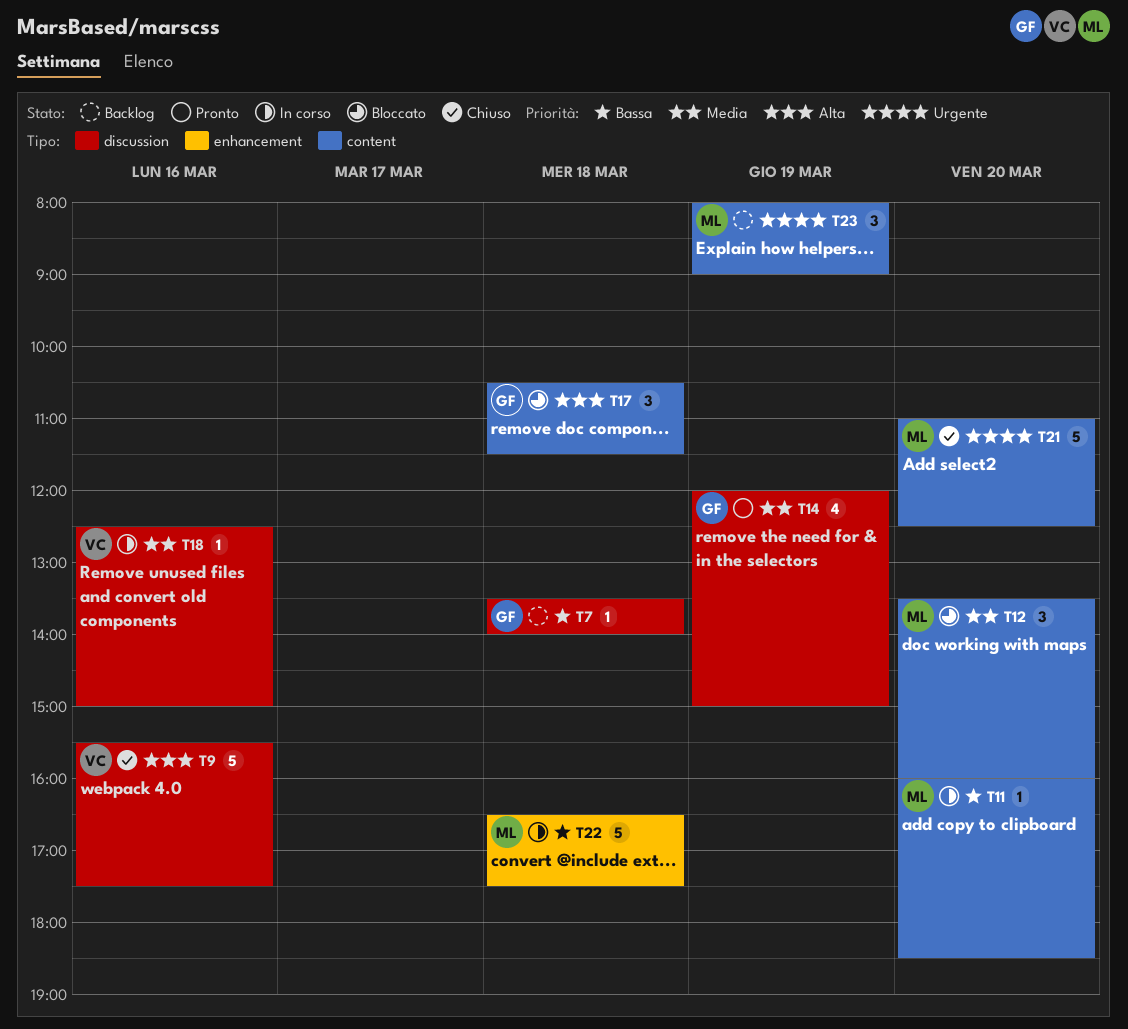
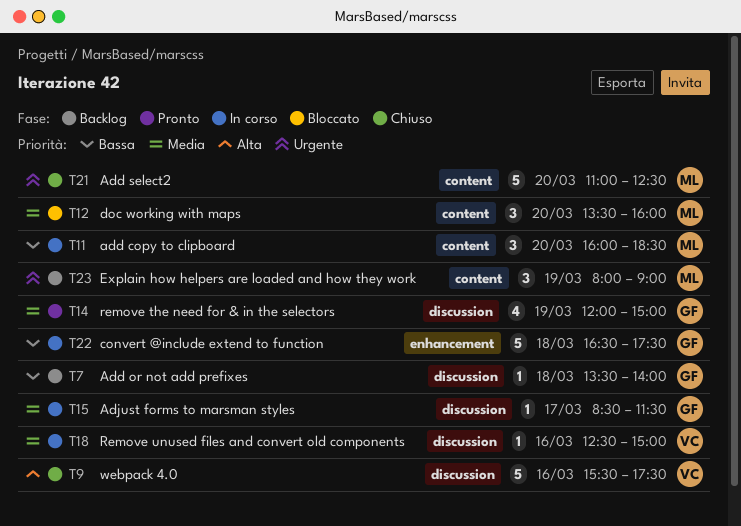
T11, estimate: 1 -> 3
T15: none -> present
T17: present -> none
T22, owner: ML -> GF

